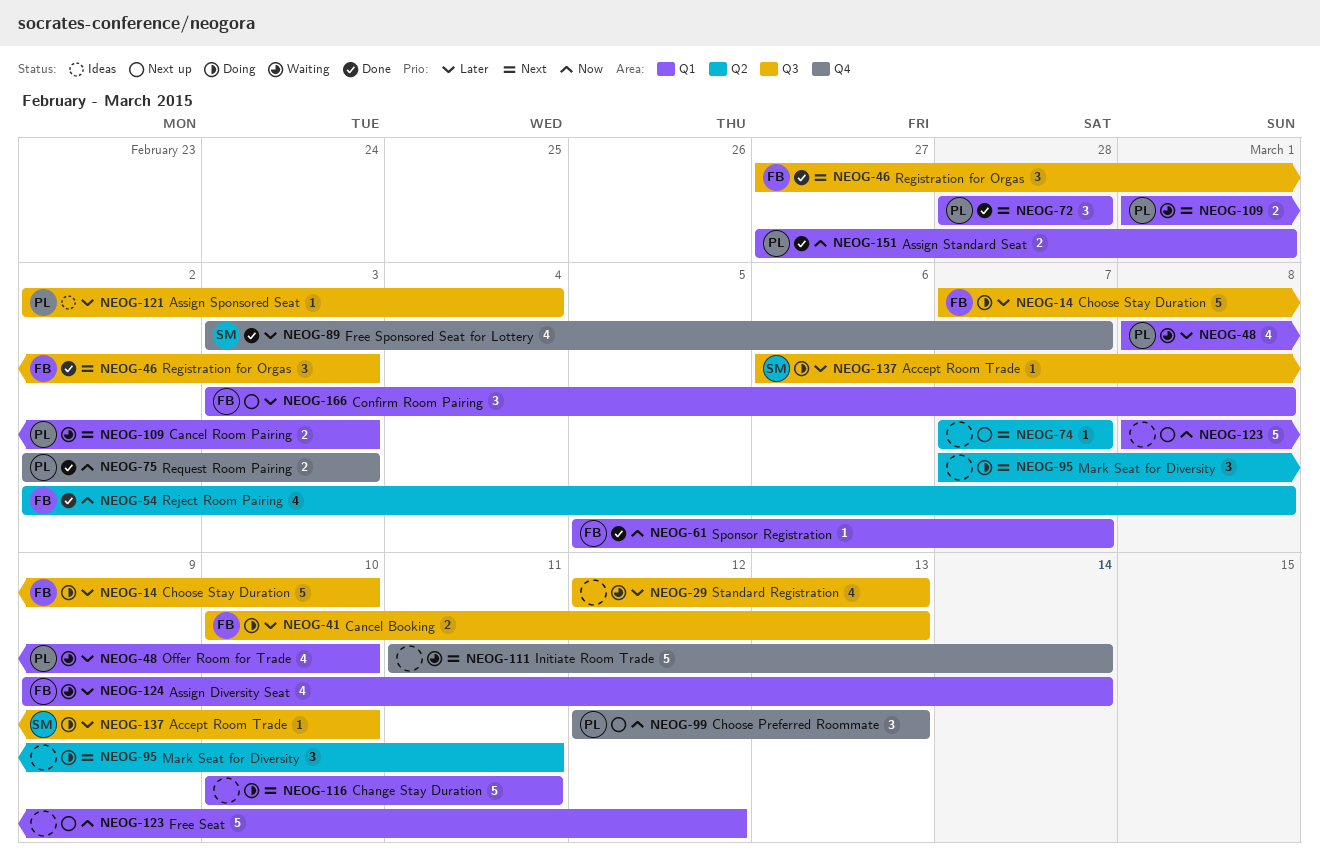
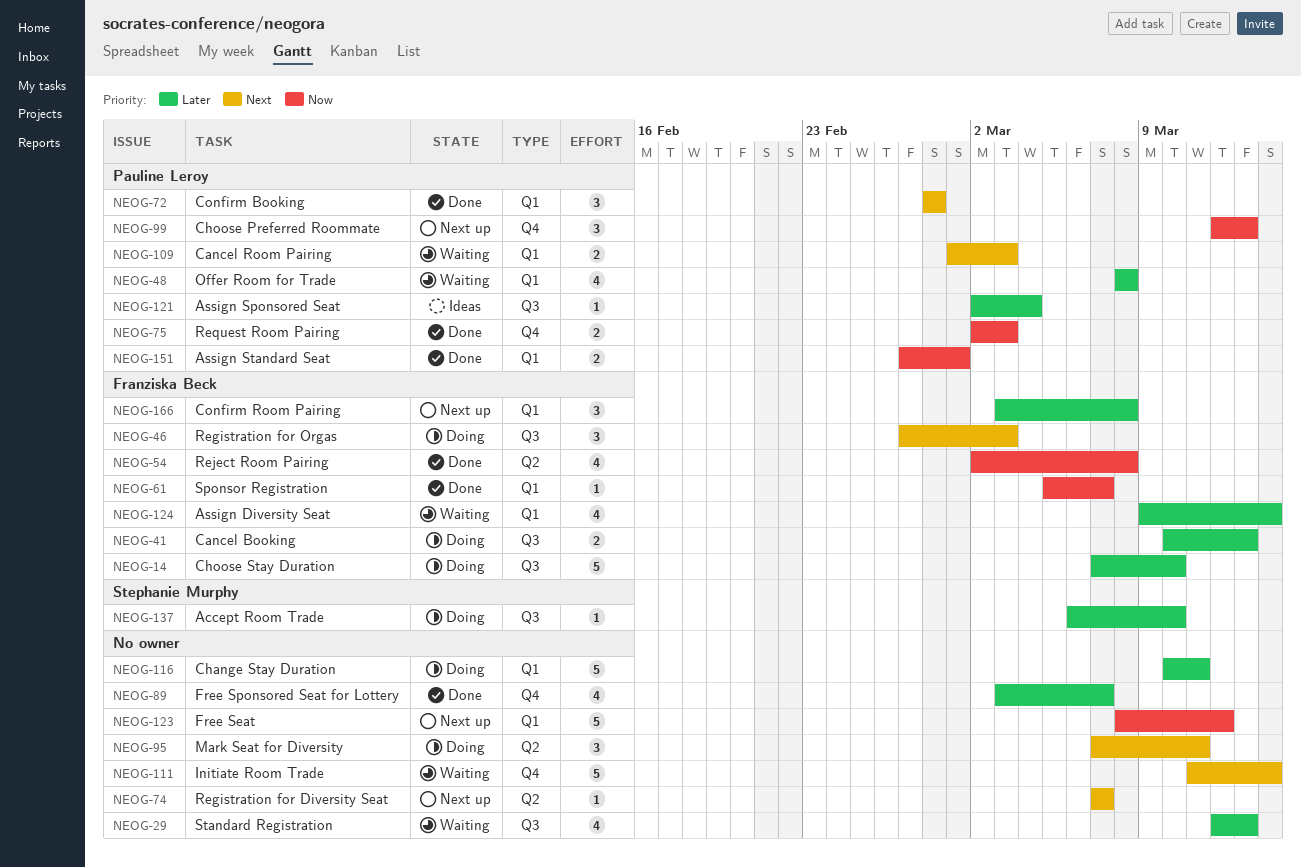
NEOG-46, status: Done -> Doing
NEOG-48, due: Mar 10 -> Mar 8
NEOG-89, owner: Stephanie Murphy -> none
NEOG-116, priority: Next -> Later

